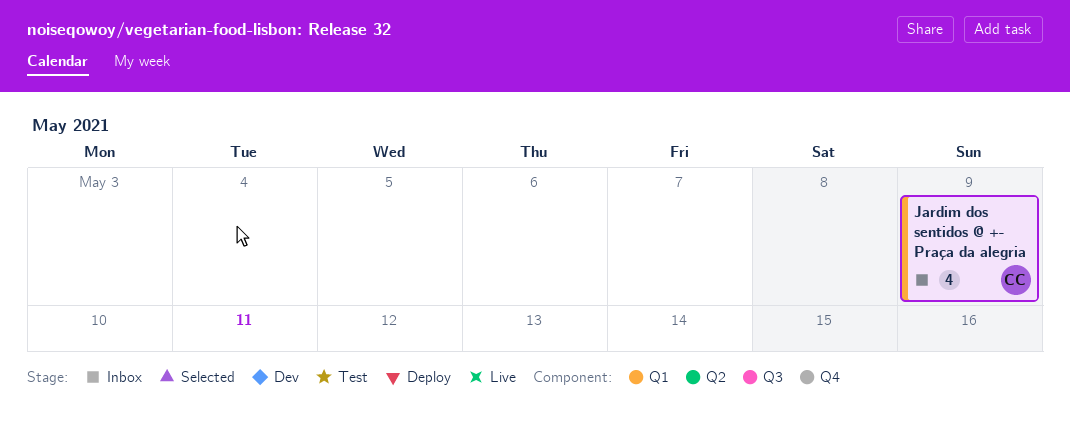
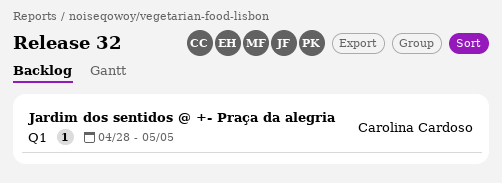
Jardim dos sentidos @ +- Praça da alegria, estimate: 4 -> 1
Jardim dos sentidos @ +- Praça da alegria, due: May 9 -> May 5

